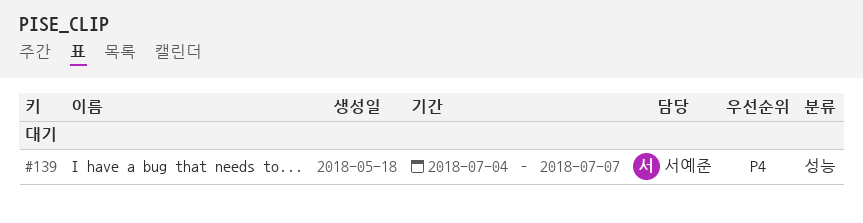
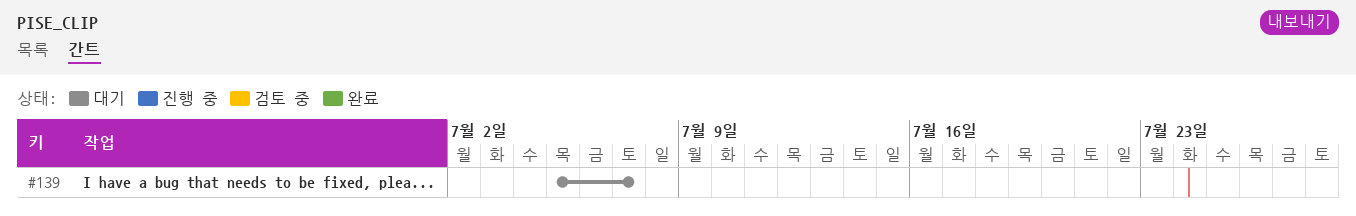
#139, start: Jul 4 -> Jul 5

